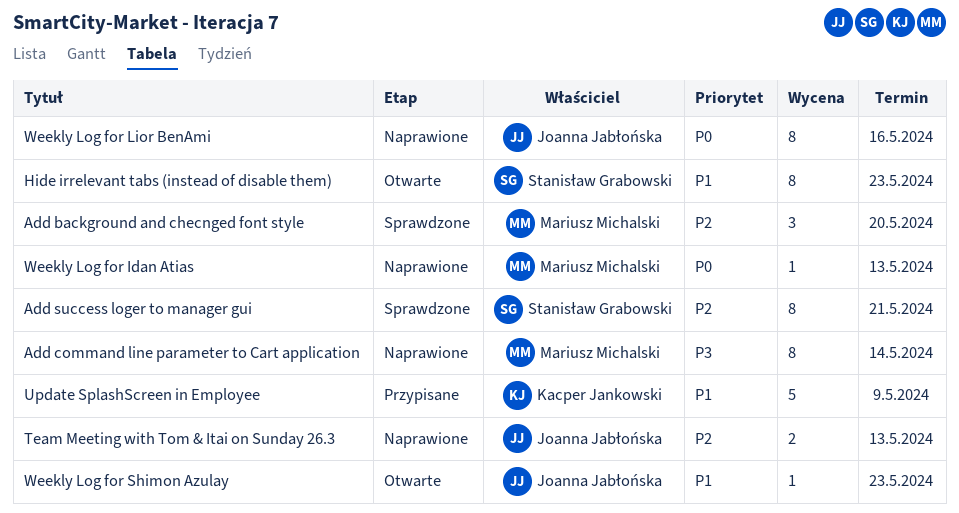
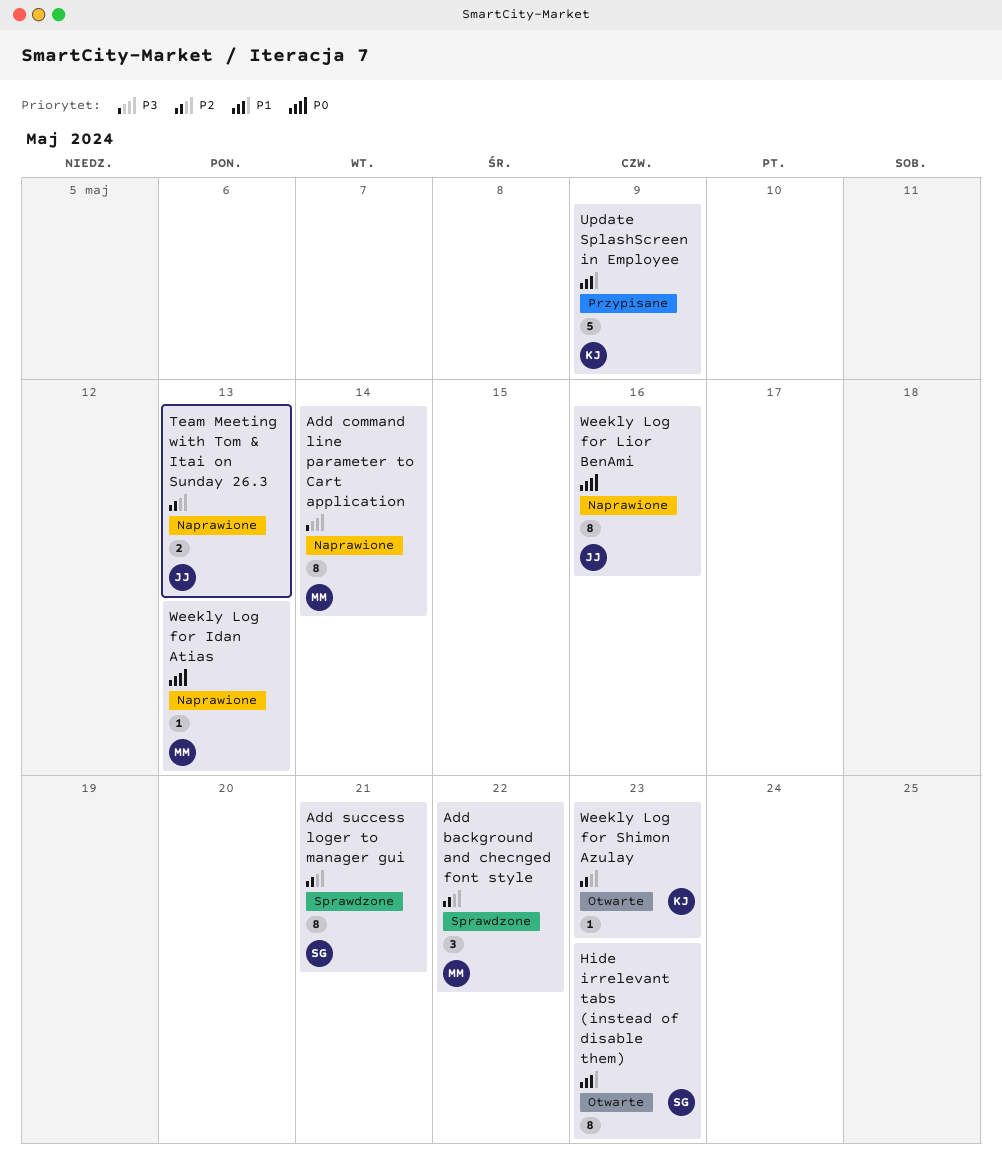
Add background and checnged font style, due: May 20 -> May 22
Weekly Log for Shimon Azulay, owner: Joanna Jabłońska -> Kacper Jankowski
Weekly Log for Shimon Azulay, priority: P1 -> P2

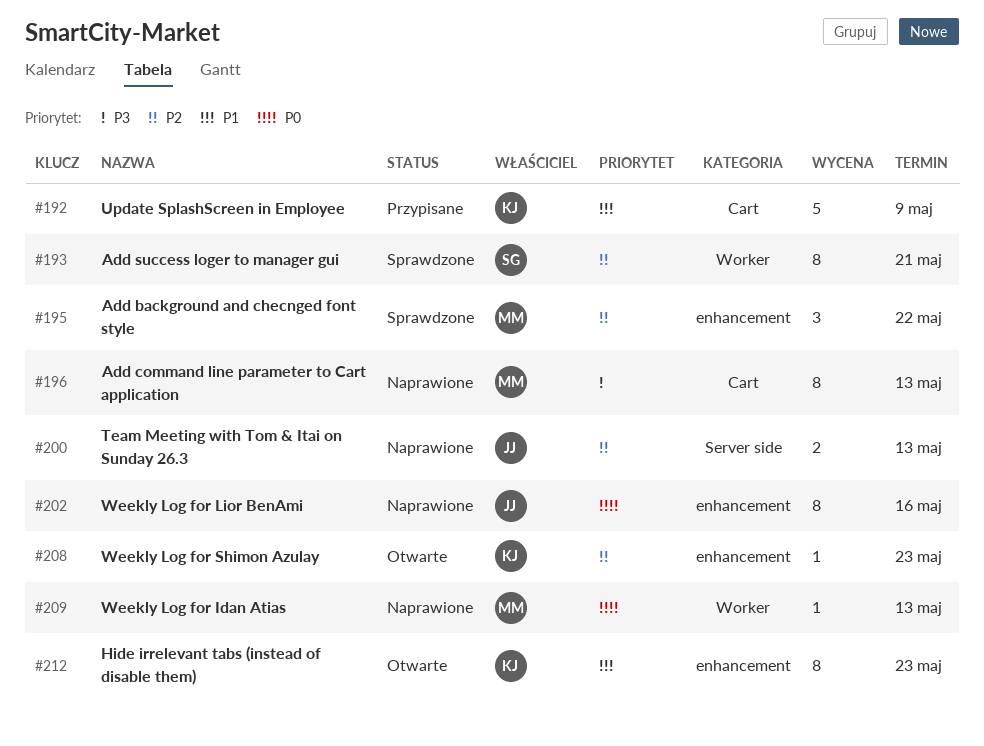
Add command line parameter to Cart application, due: May 14 -> May 13
Hide irrelevant tabs (instead of disable them), owner: SG -> KJ

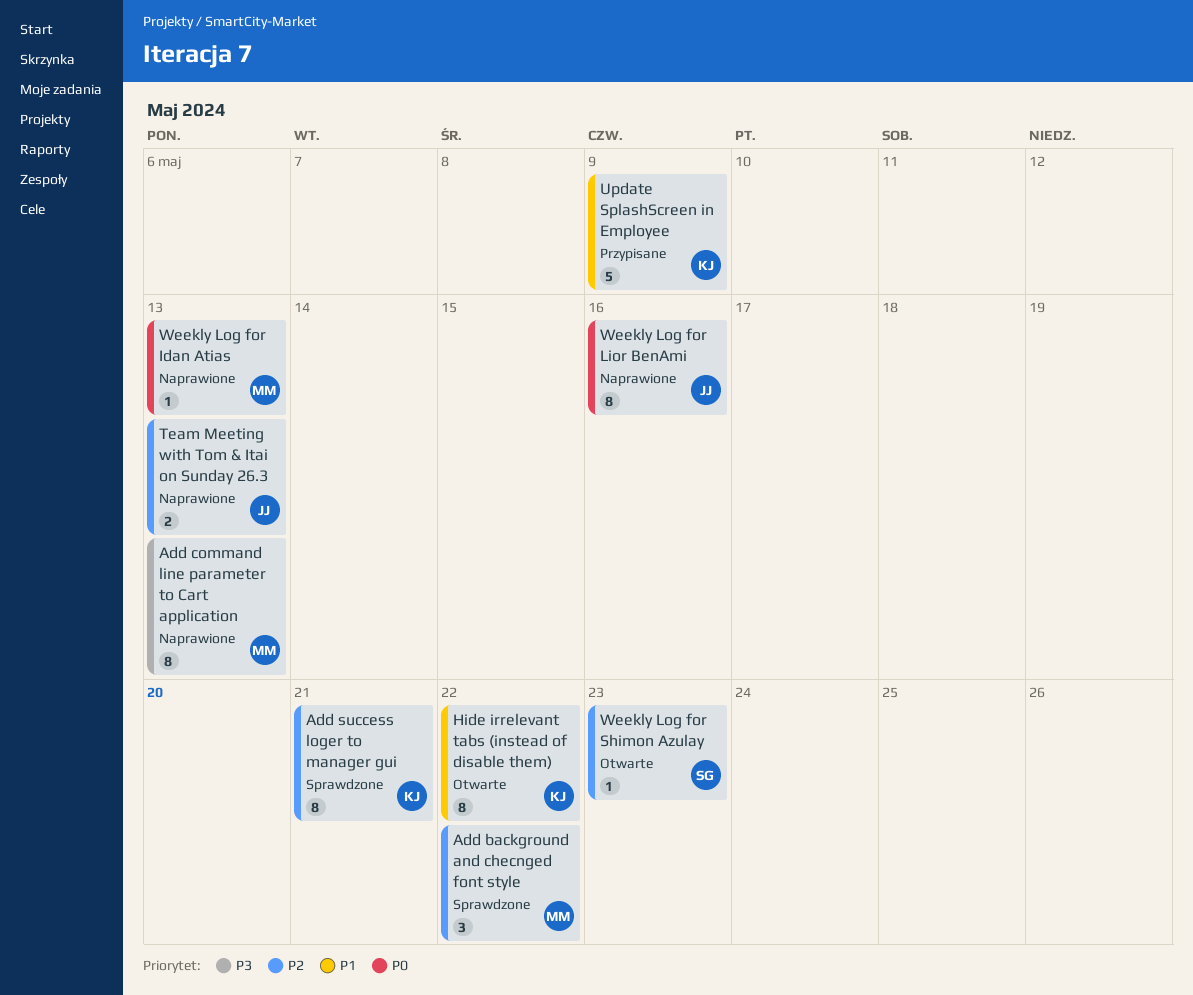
Add success loger to manager gui, owner: SG -> KJ
Hide irrelevant tabs (instead of disable them), due: May 23 -> May 22
Weekly Log for Shimon Azulay, owner: KJ -> SG

